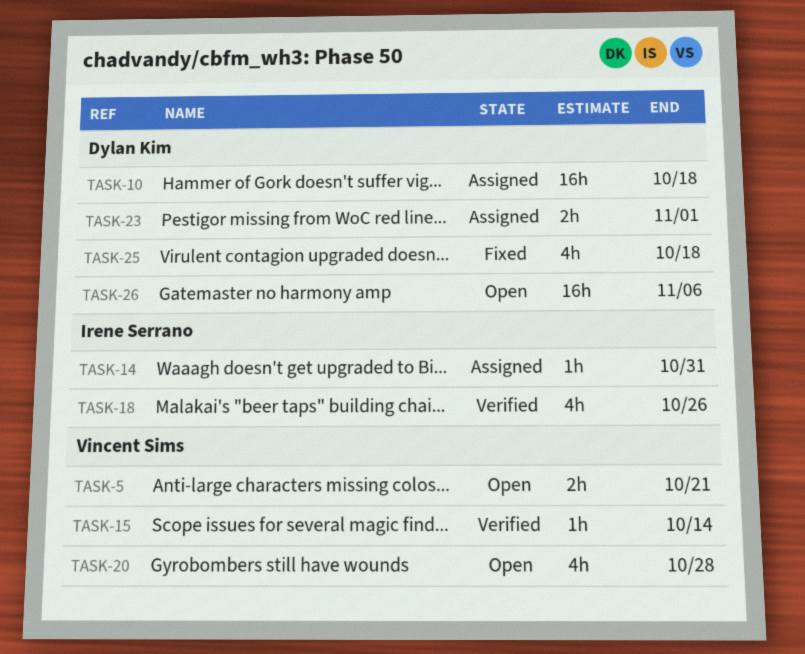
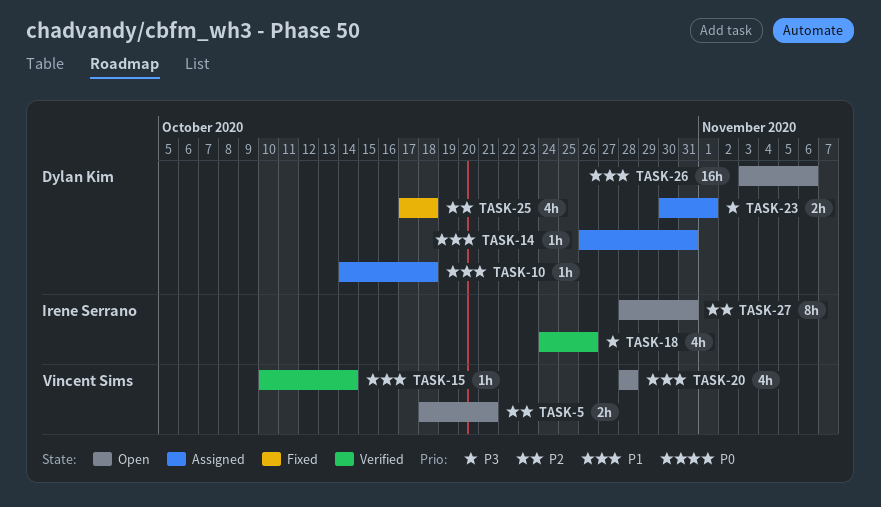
TASK-10, estimate: 16h -> 1h
TASK-14, owner: Irene Serrano -> Dylan Kim
TASK-27: none -> present

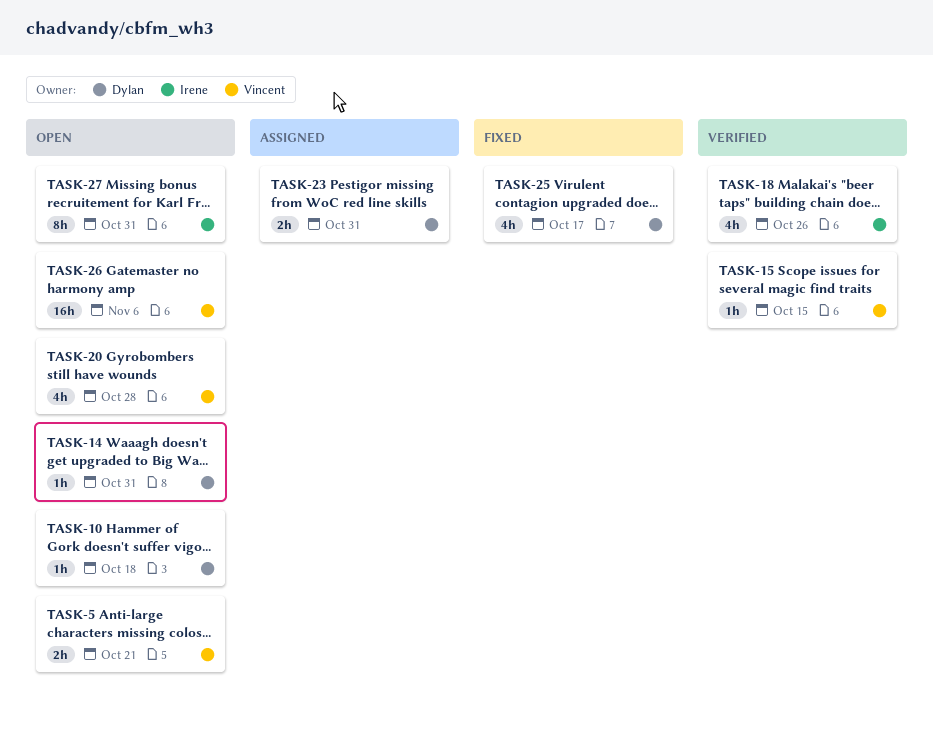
TASK-10, status: Assigned -> Open
TASK-14, status: Assigned -> Open
TASK-15, due: Oct 14 -> Oct 15
TASK-23, due: Nov 1 -> Oct 31
TASK-25, due: Oct 18 -> Oct 17
TASK-26, owner: Dylan Kim -> Vincent Sims

